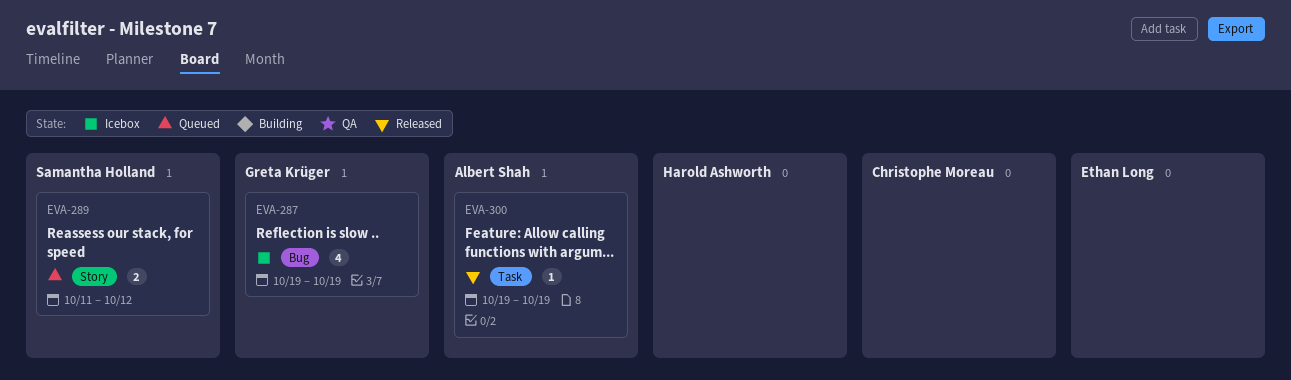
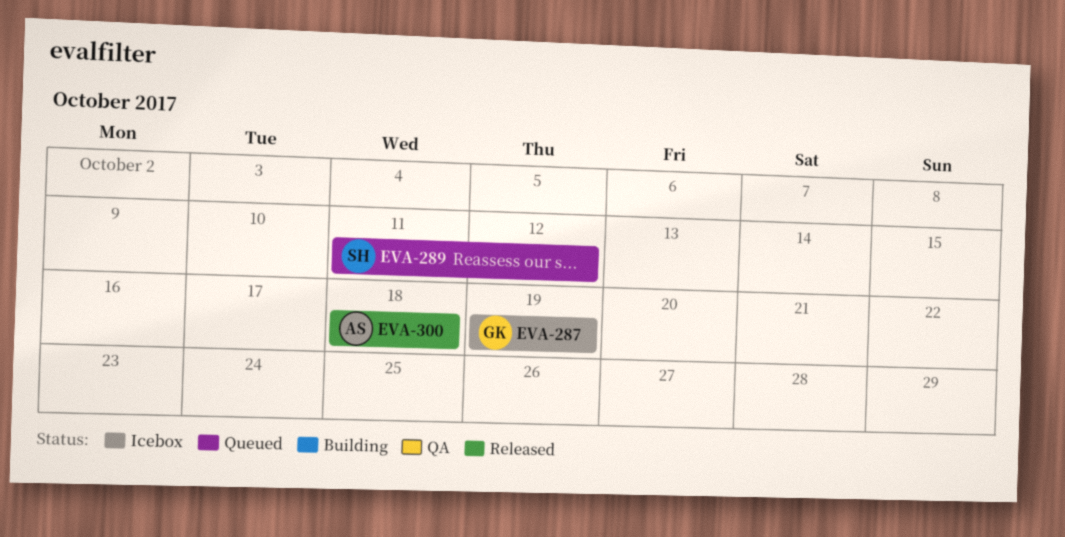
EVA-300, start: Oct 19 -> Oct 18
EVA-300, due: Oct 19 -> Oct 18

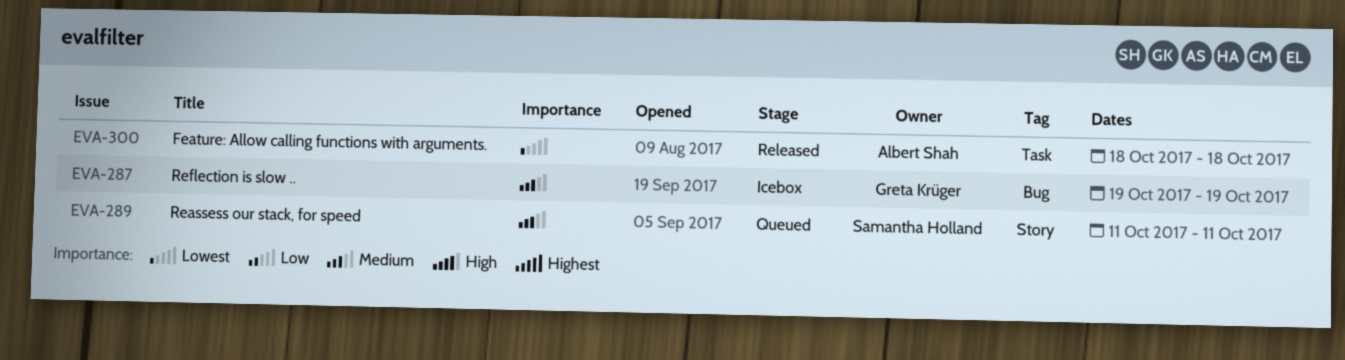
EVA-289, due: Oct 12 -> Oct 11

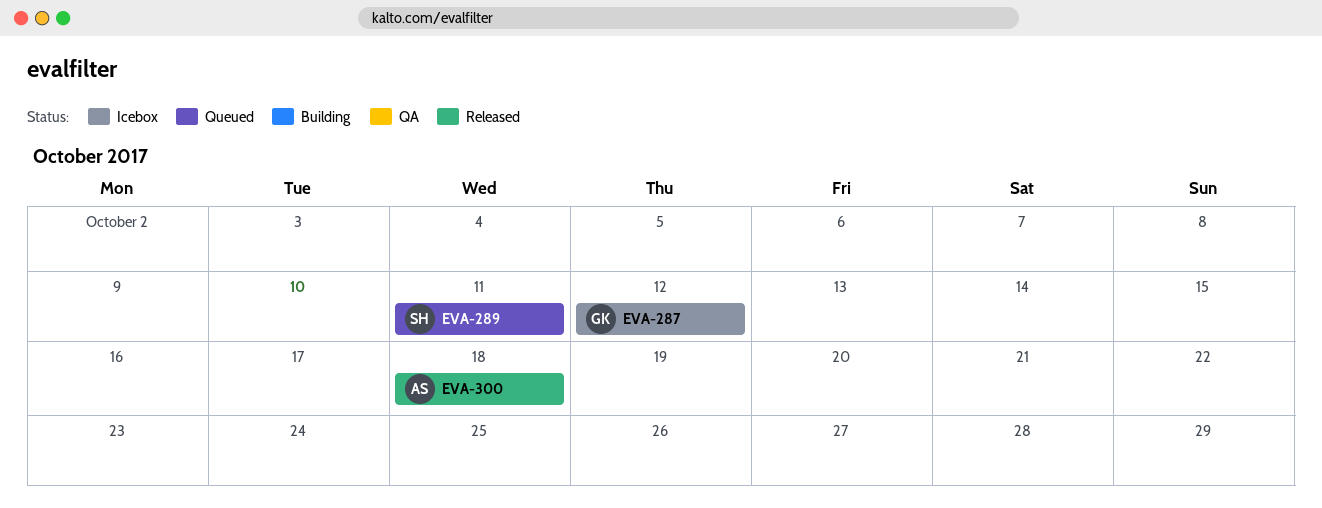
EVA-287, start: Oct 19 -> Oct 12
EVA-287, due: Oct 19 -> Oct 12

